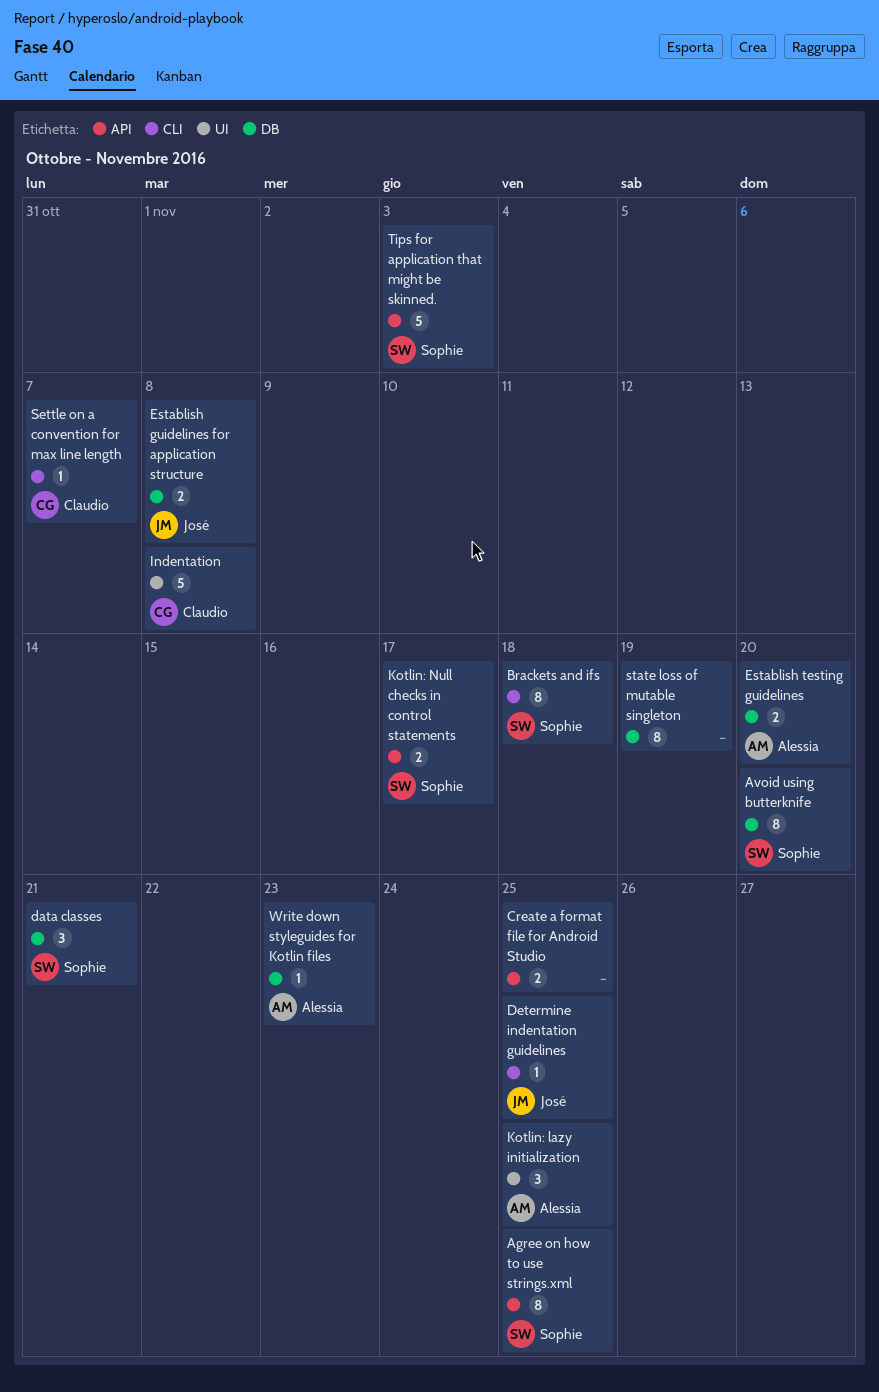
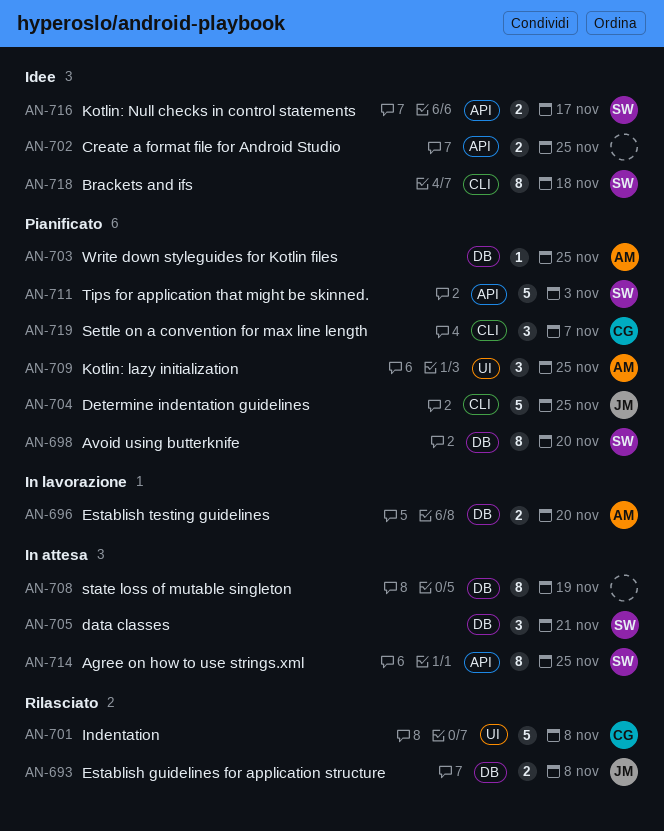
Determine indentation guidelines, estimate: 1 -> 5
Settle on a convention for max line length, estimate: 1 -> 3
Write down styleguides for Kotlin files, due: Nov 23 -> Nov 25

